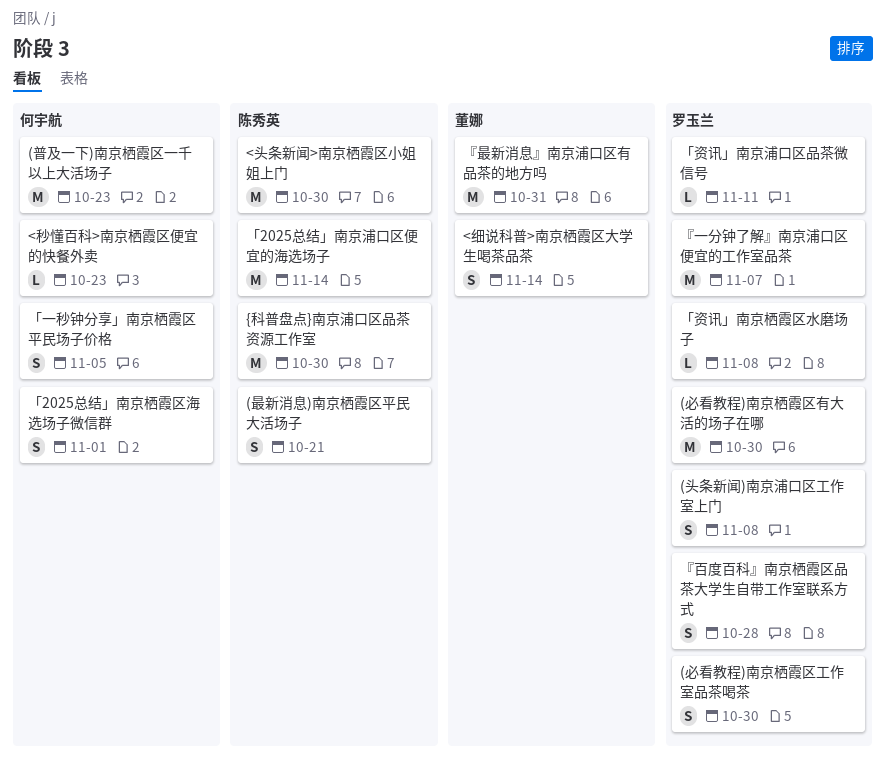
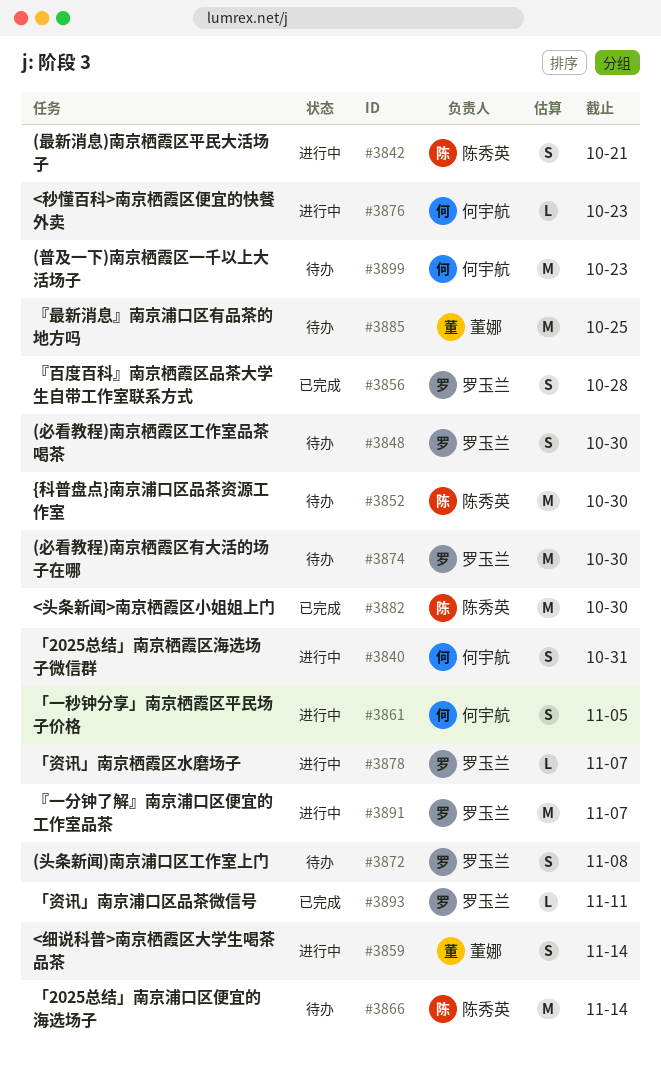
「2025总结」南京栖霞区海选场子微信群, due: Nov 1 -> Oct 31
「资讯」南京栖霞区水磨场子, due: Nov 8 -> Nov 7
『最新消息』南京浦口区有品茶的地方吗, due: Oct 31 -> Oct 25

